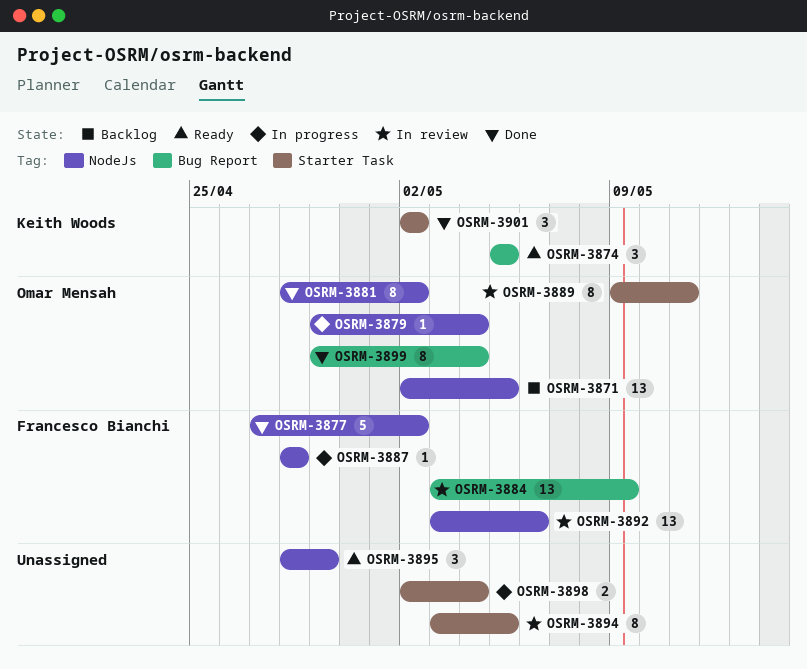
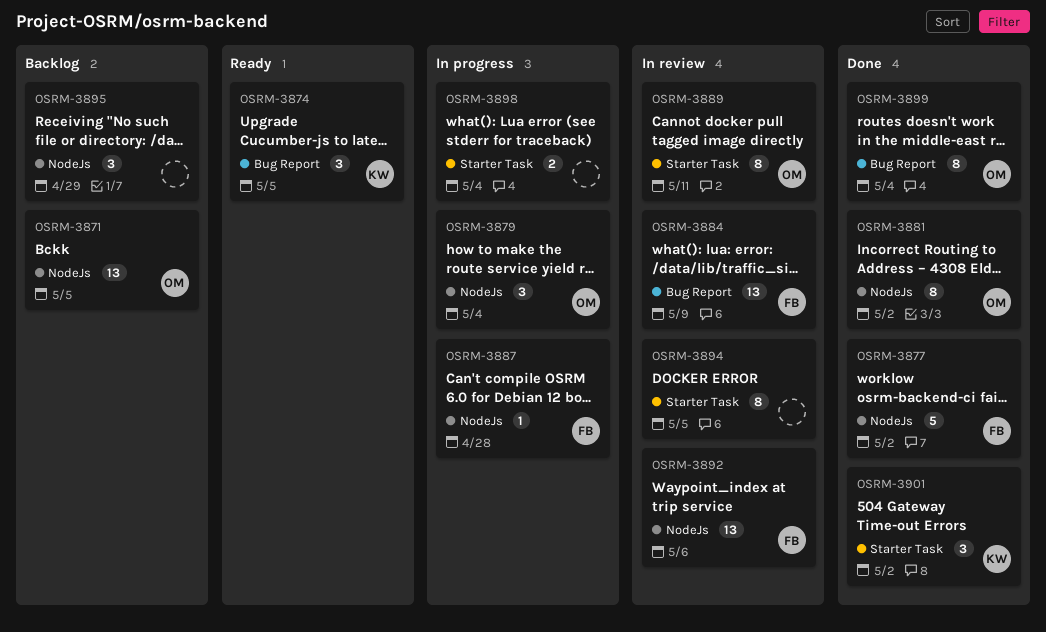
OSRM-3879, estimate: 1 -> 3
OSRM-3895, status: Ready -> Backlog

